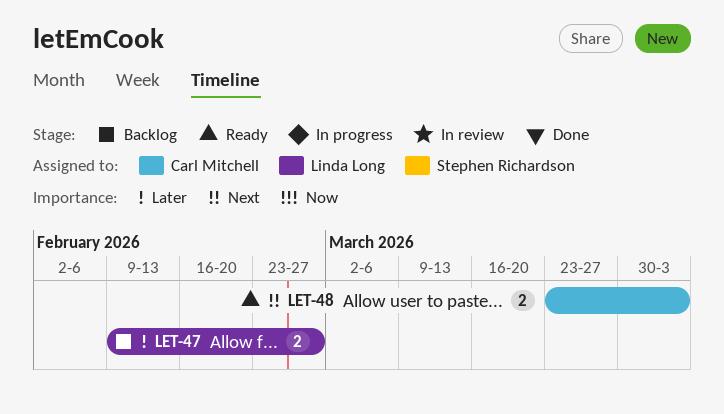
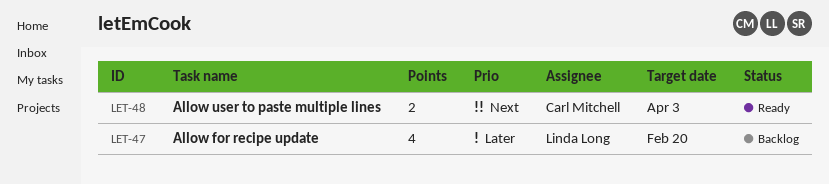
LET-47, estimate: 2 -> 4
LET-47, due: Feb 27 -> Feb 20

